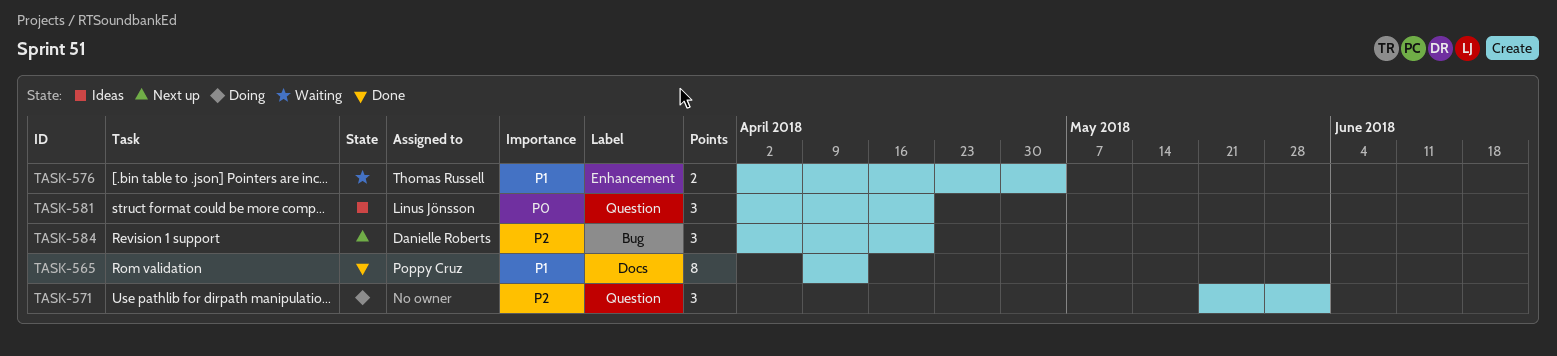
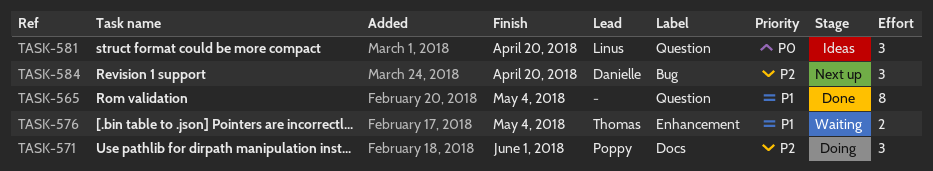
TASK-565, owner: Poppy Cruz -> none
TASK-565, label: Docs -> Question
TASK-565, due: Apr 13 -> May 4
TASK-571, owner: none -> Poppy Cruz
TASK-571, label: Question -> Docs

